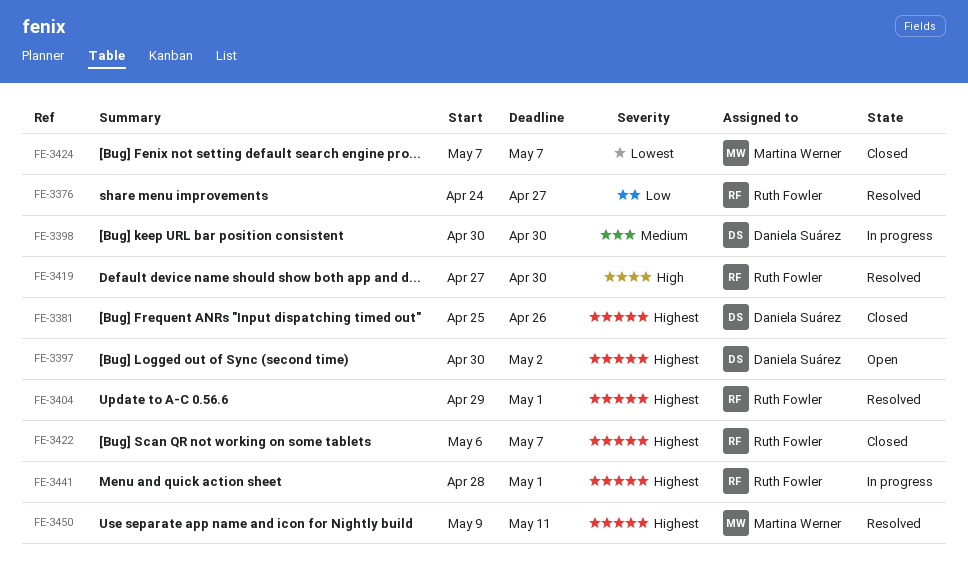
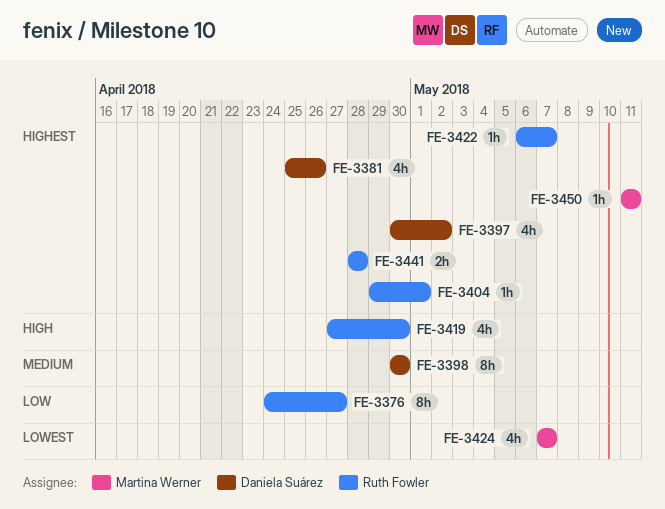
FE-3441, due: May 1 -> Apr 28
FE-3450, start: May 9 -> May 11

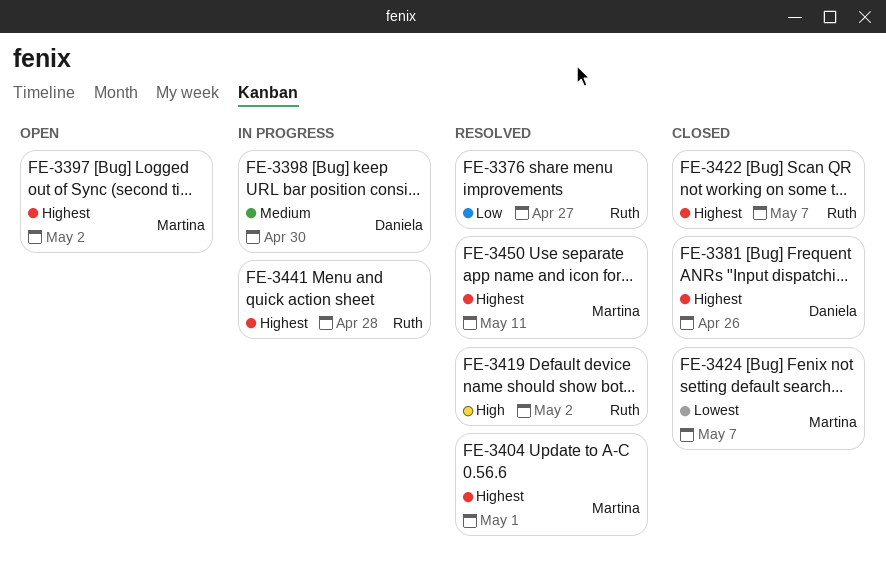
FE-3397, owner: Daniela Suárez -> Martina Werner
FE-3404, owner: Ruth Fowler -> Martina Werner
FE-3419, due: Apr 30 -> May 2

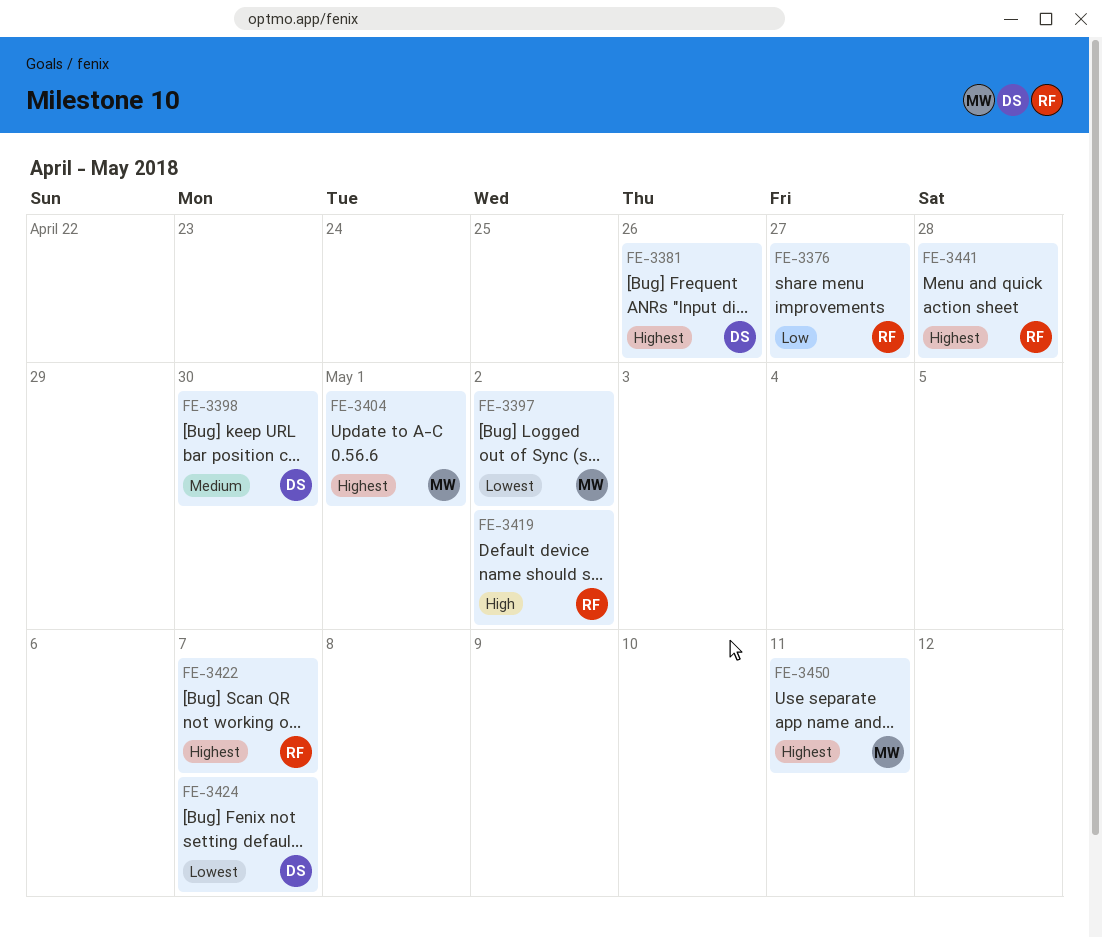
FE-3397, priority: Highest -> Lowest
FE-3424, owner: Martina -> Daniela

